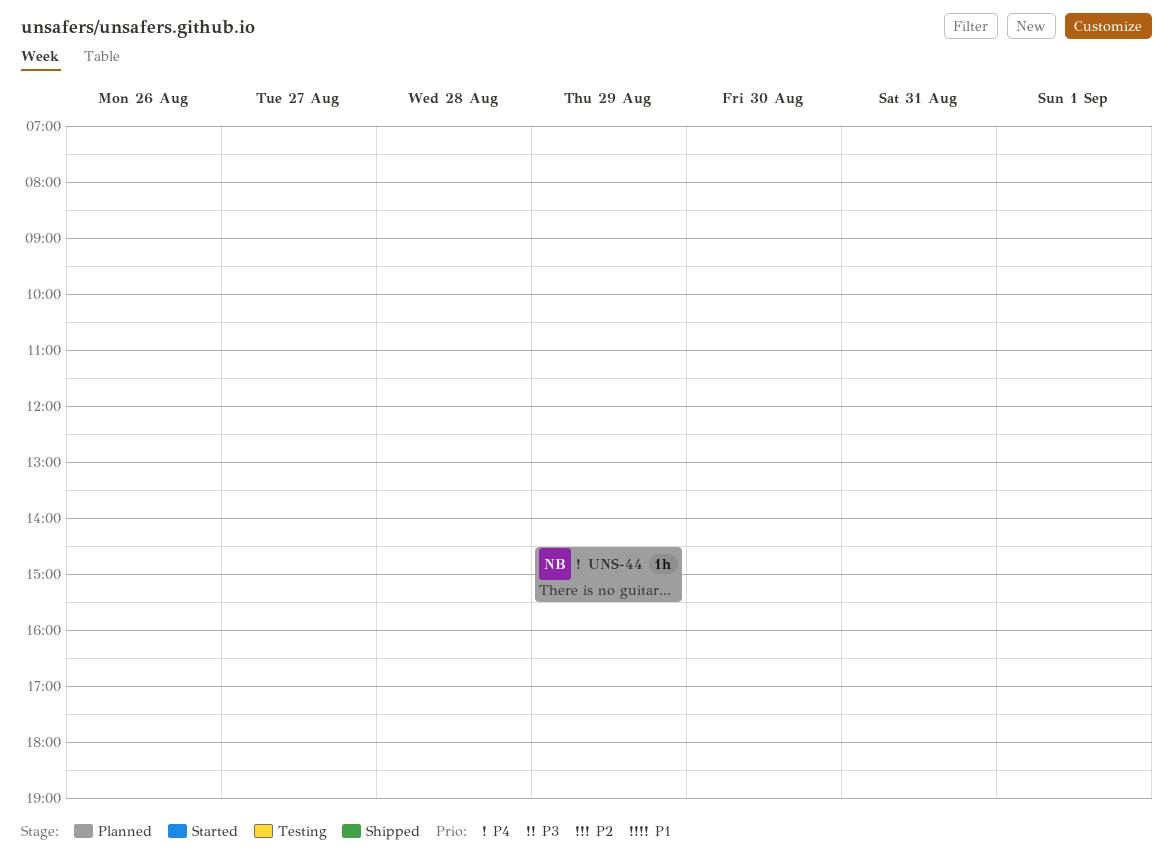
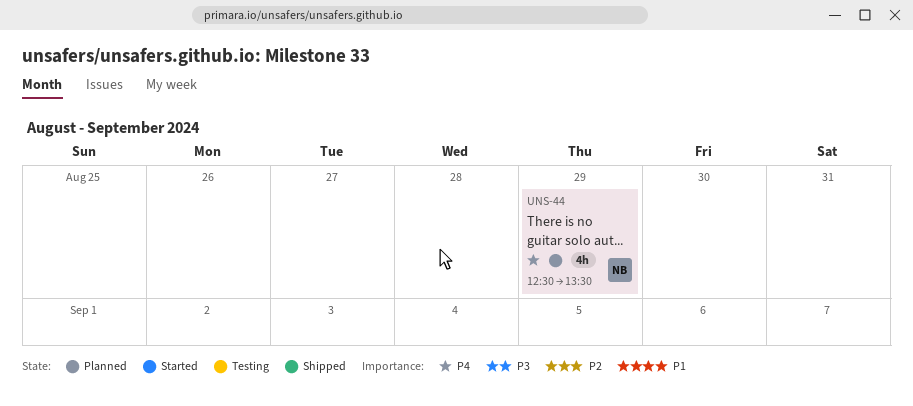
UNS-44, estimate: 1h -> 4h
UNS-44, begins: 14:30 -> 12:30
UNS-44, ends: 15:30 -> 13:30

